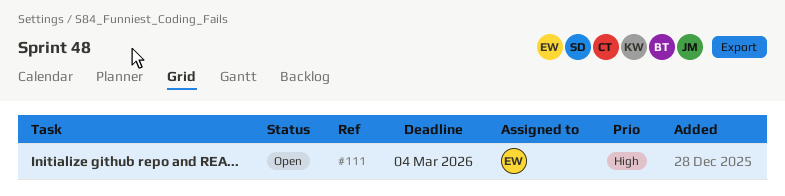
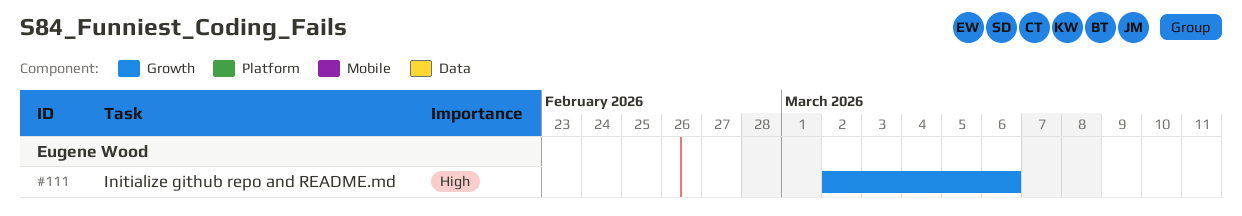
#111, due: Mar 4 -> Mar 6

